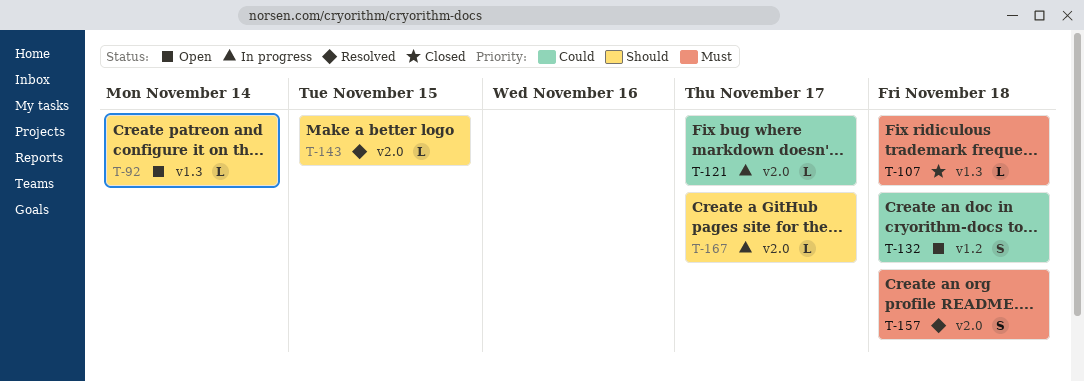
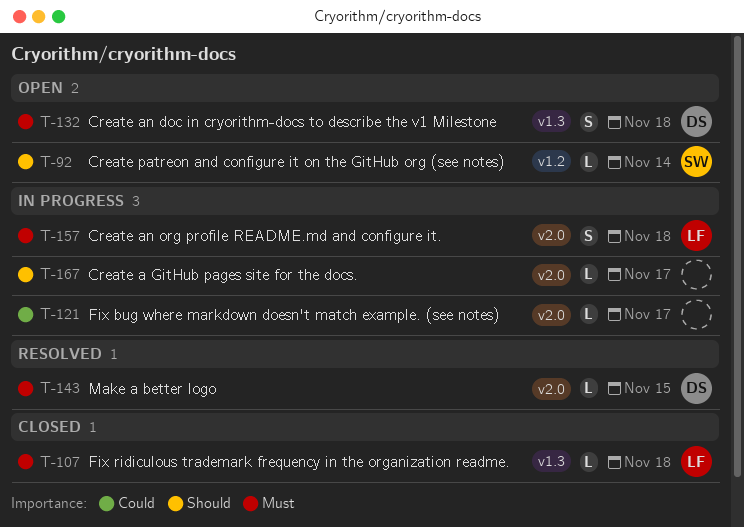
T-92, label: v1.3 -> v1.2
T-132, priority: Could -> Must
T-132, label: v1.2 -> v1.3
T-143, priority: Should -> Must
T-157, status: Resolved -> In progress

